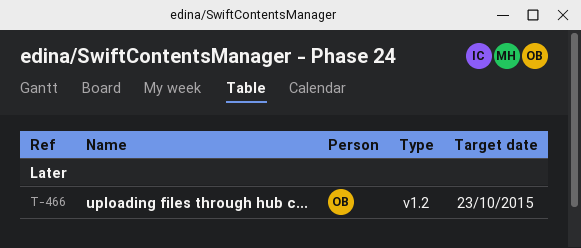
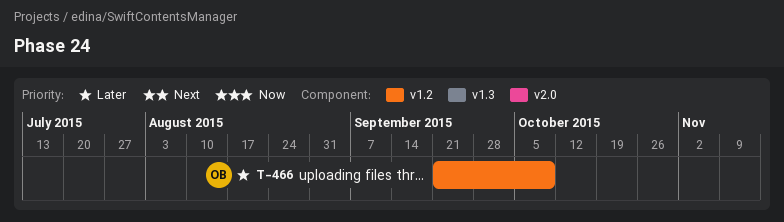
T-466, due: Oct 23 -> Oct 9

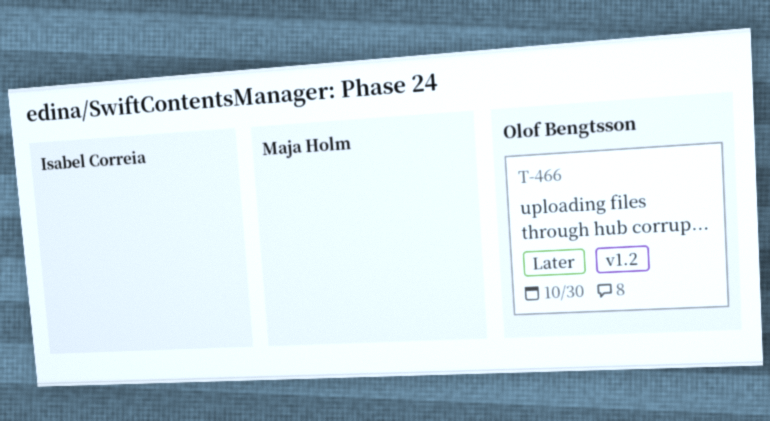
T-466, due: Oct 9 -> Oct 30

